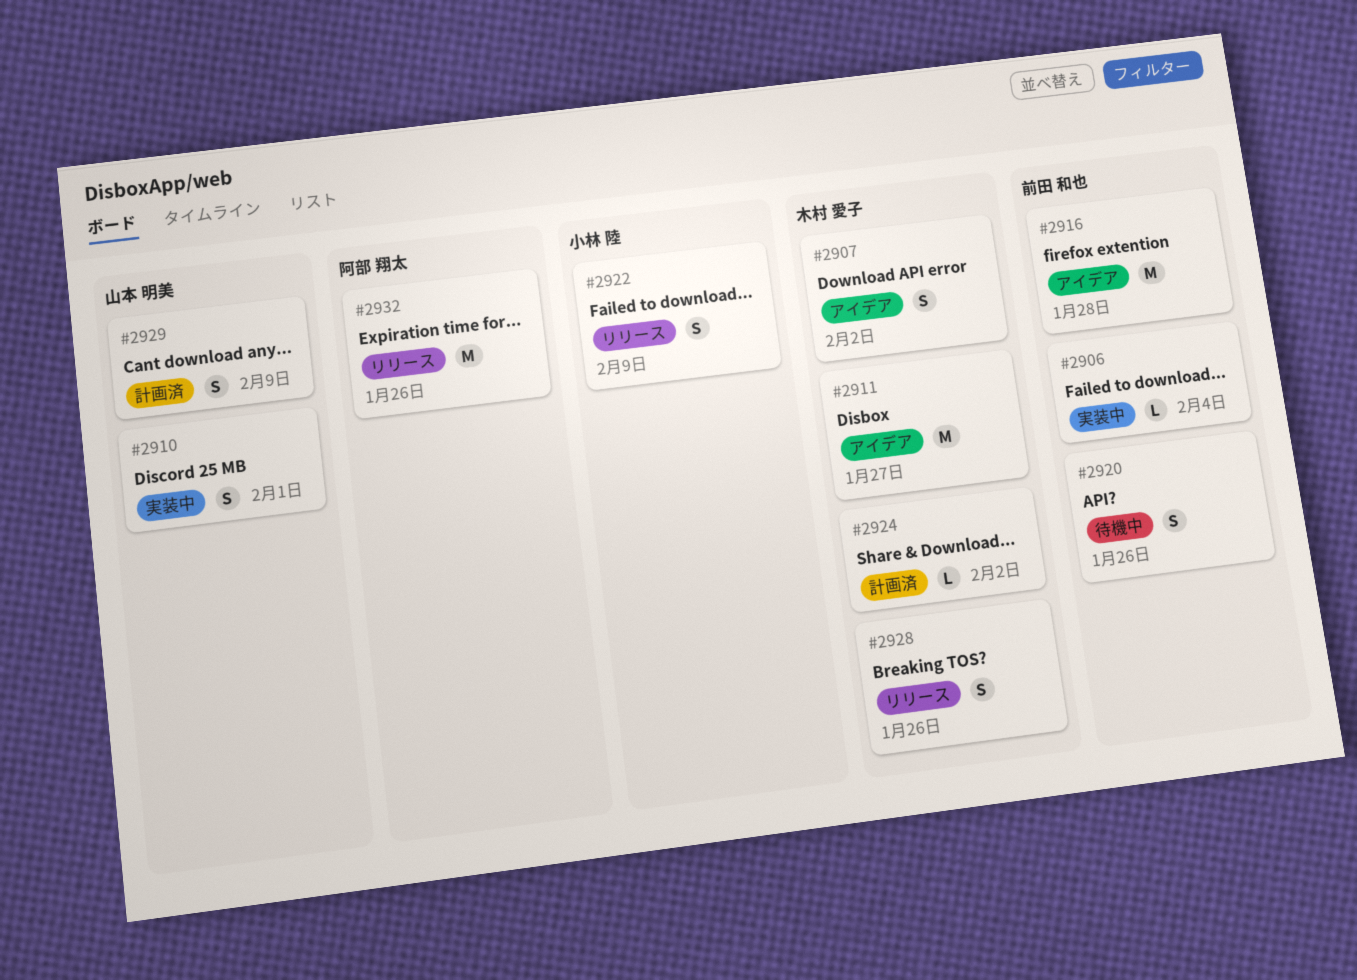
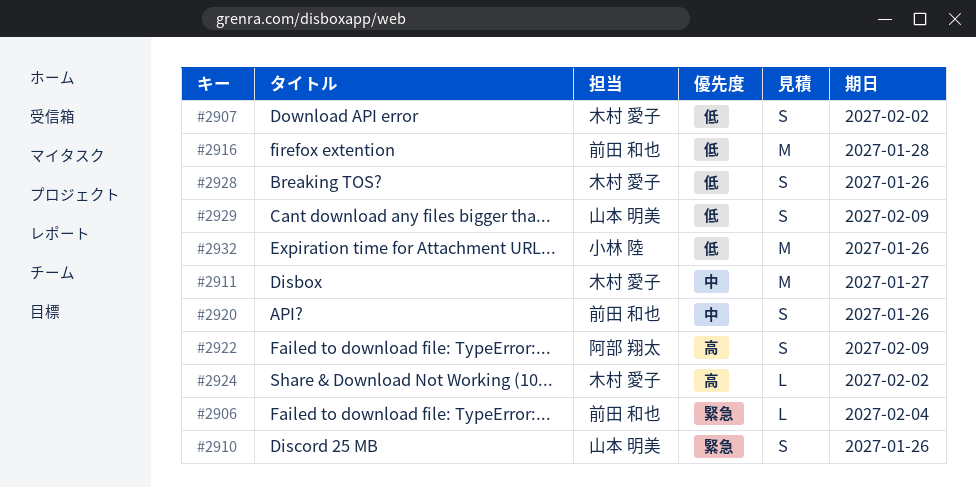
#2910, due: Feb 1 -> Jan 26
#2922, owner: 小林 陸 -> 阿部 翔太
#2932, owner: 阿部 翔太 -> 小林 陸

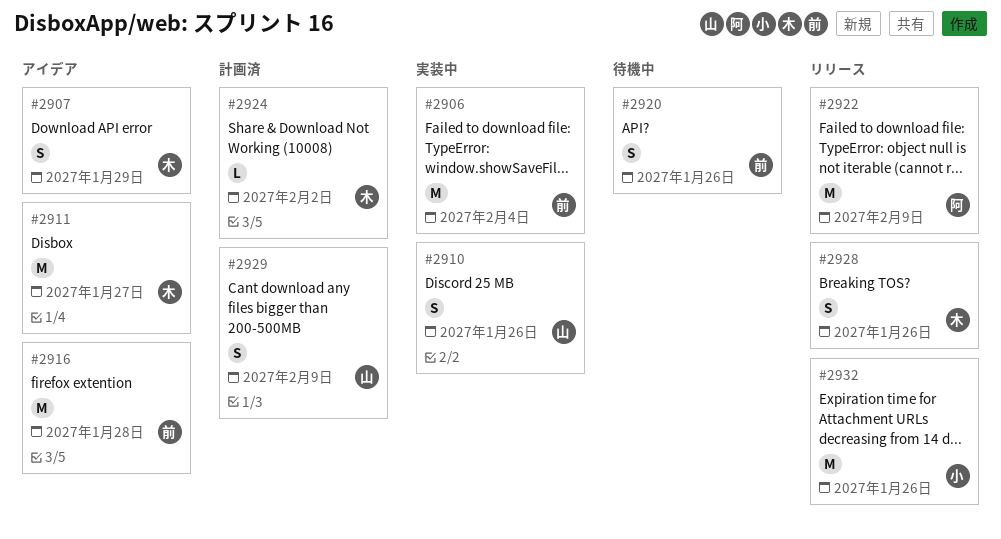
#2906, estimate: L -> M
#2907, due: Feb 2 -> Jan 29
#2922, estimate: S -> M

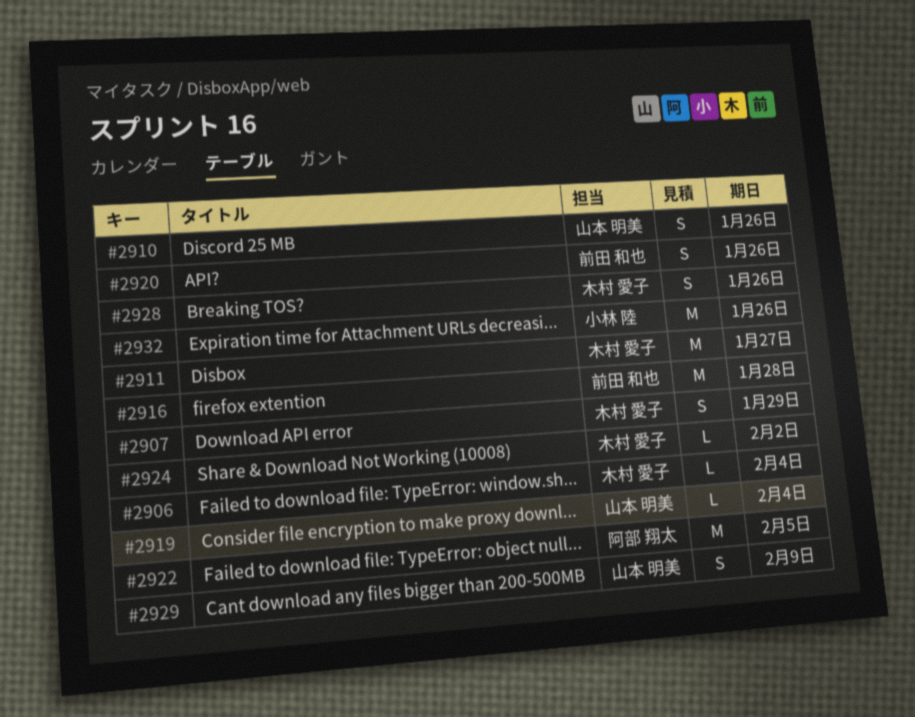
#2906, owner: 前田 和也 -> 木村 愛子
#2906, estimate: M -> L
#2919: none -> present
#2922, due: Feb 9 -> Feb 5

